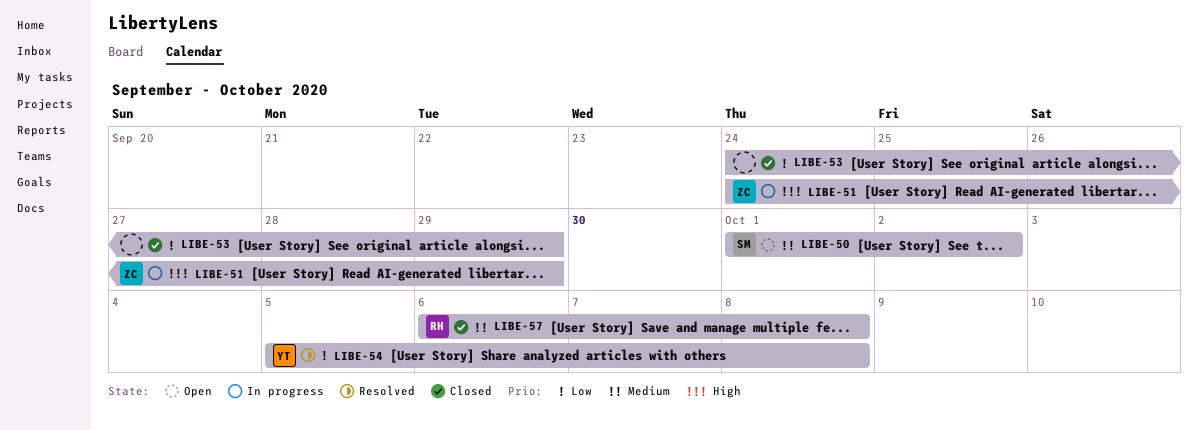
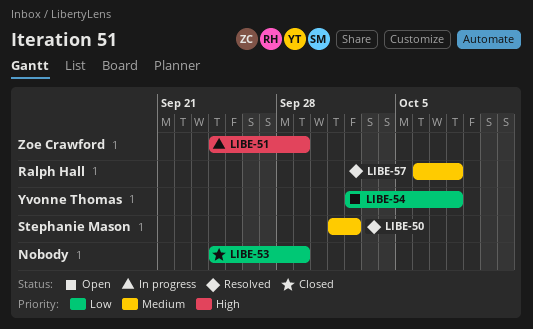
LIBE-50, status: Open -> Resolved
LIBE-54, status: Resolved -> Open
LIBE-54, start: Oct 5 -> Oct 2
LIBE-57, status: Closed -> Resolved

